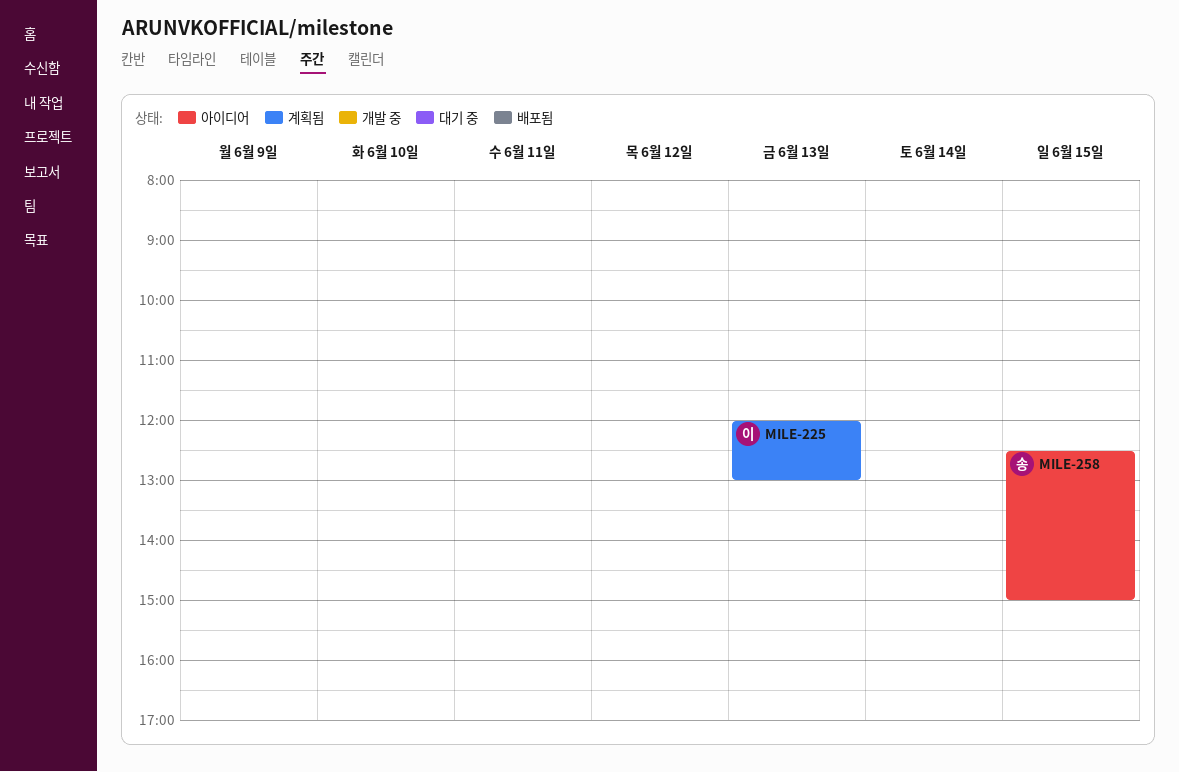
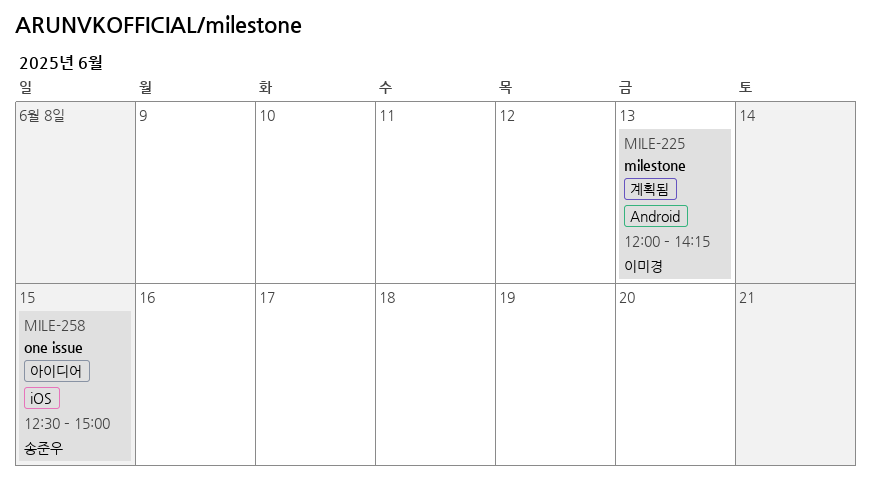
MILE-225, ends: 13:00 -> 14:15

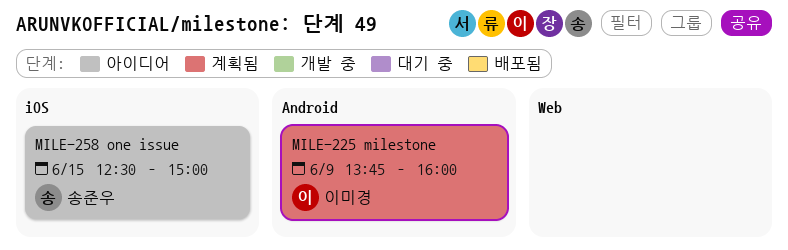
MILE-225, day: Jun 13 -> Jun 9
MILE-225, begins: 12:00 -> 13:45
MILE-225, ends: 14:15 -> 16:00

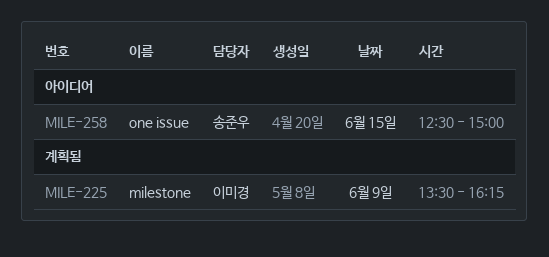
MILE-225, begins: 13:45 -> 13:30
MILE-225, ends: 16:00 -> 16:15

